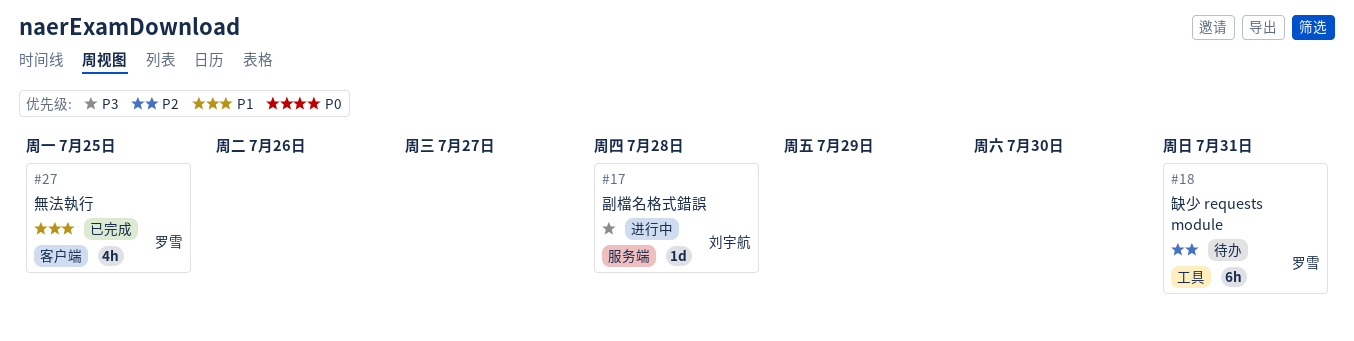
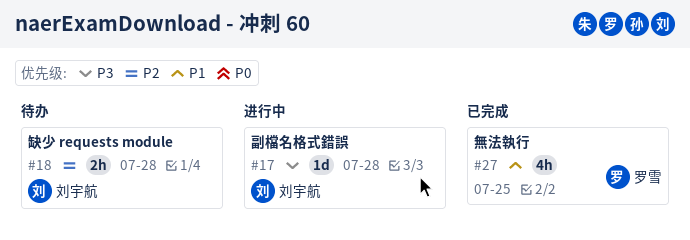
#18, owner: 罗雪 -> 刘宇航
#18, estimate: 6h -> 2h
#18, due: Jul 31 -> Jul 28

